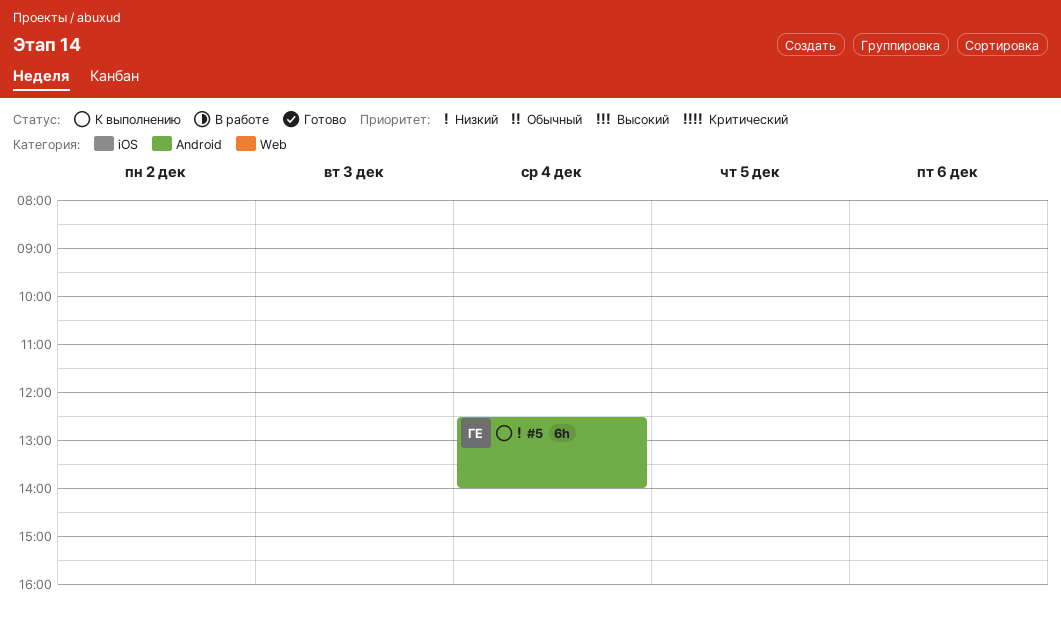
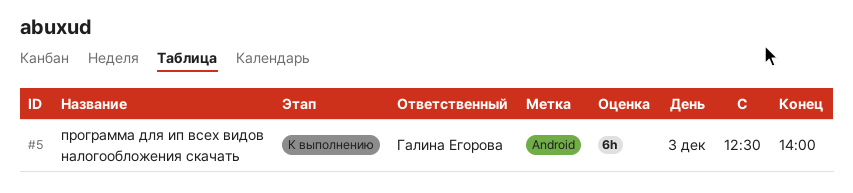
#5, day: Dec 4 -> Dec 3

